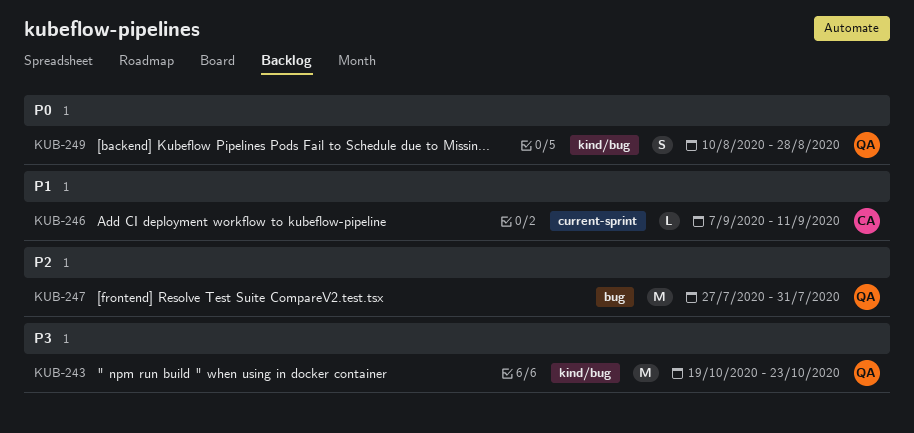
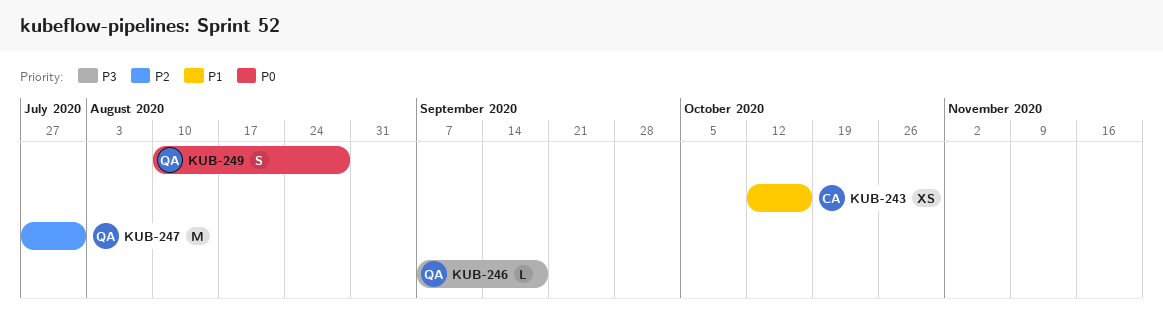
KUB-243, owner: QA -> CA
KUB-243, priority: P3 -> P1
KUB-243, estimate: M -> XS
KUB-243, start: Oct 19 -> Oct 12
KUB-243, due: Oct 23 -> Oct 16
KUB-246, owner: CA -> QA
KUB-246, priority: P1 -> P3
KUB-246, due: Sep 11 -> Sep 18

